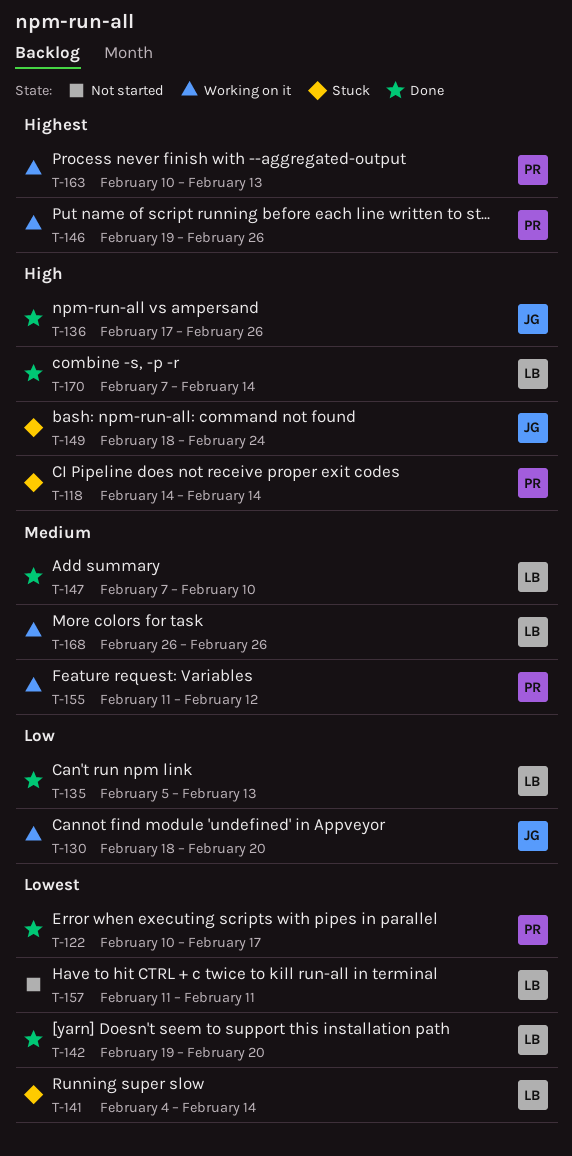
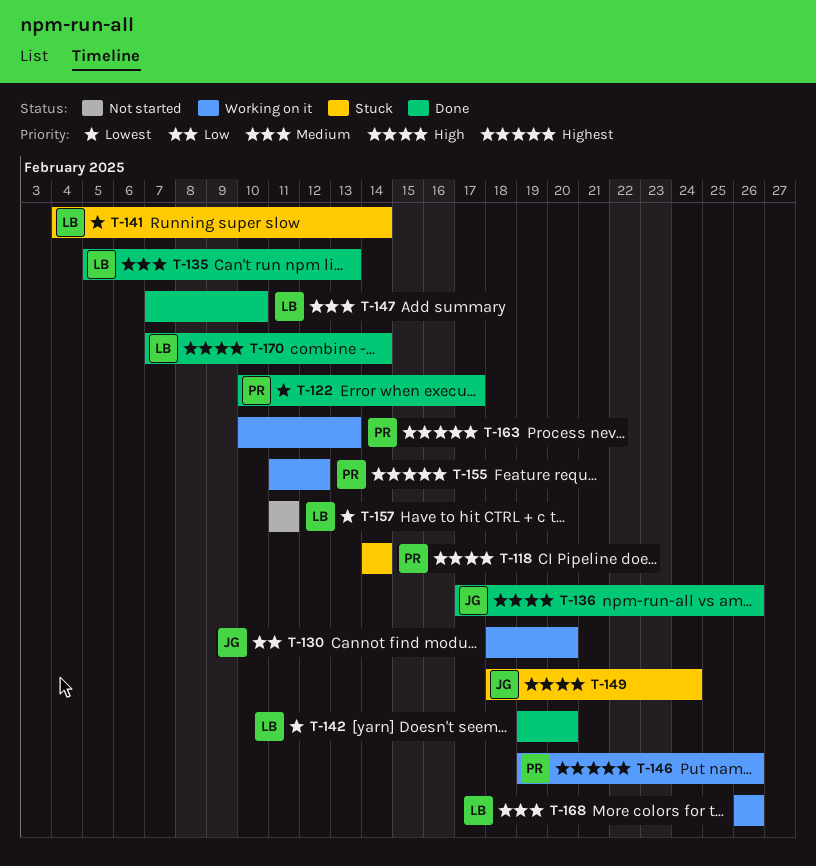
T-135, priority: Low -> Medium
T-155, priority: Medium -> Highest

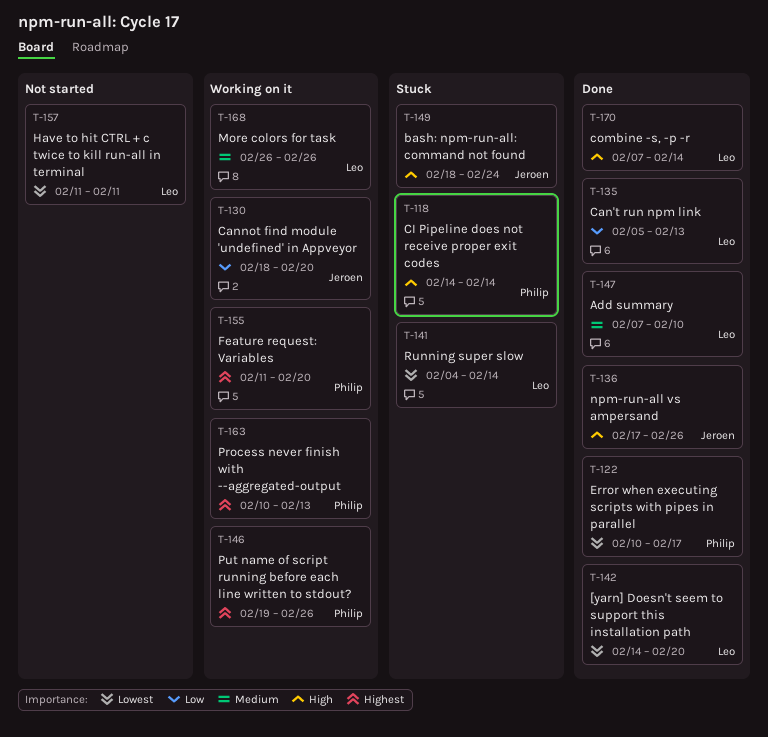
T-135, priority: Medium -> Low
T-142, start: Feb 19 -> Feb 14
T-155, due: Feb 12 -> Feb 20

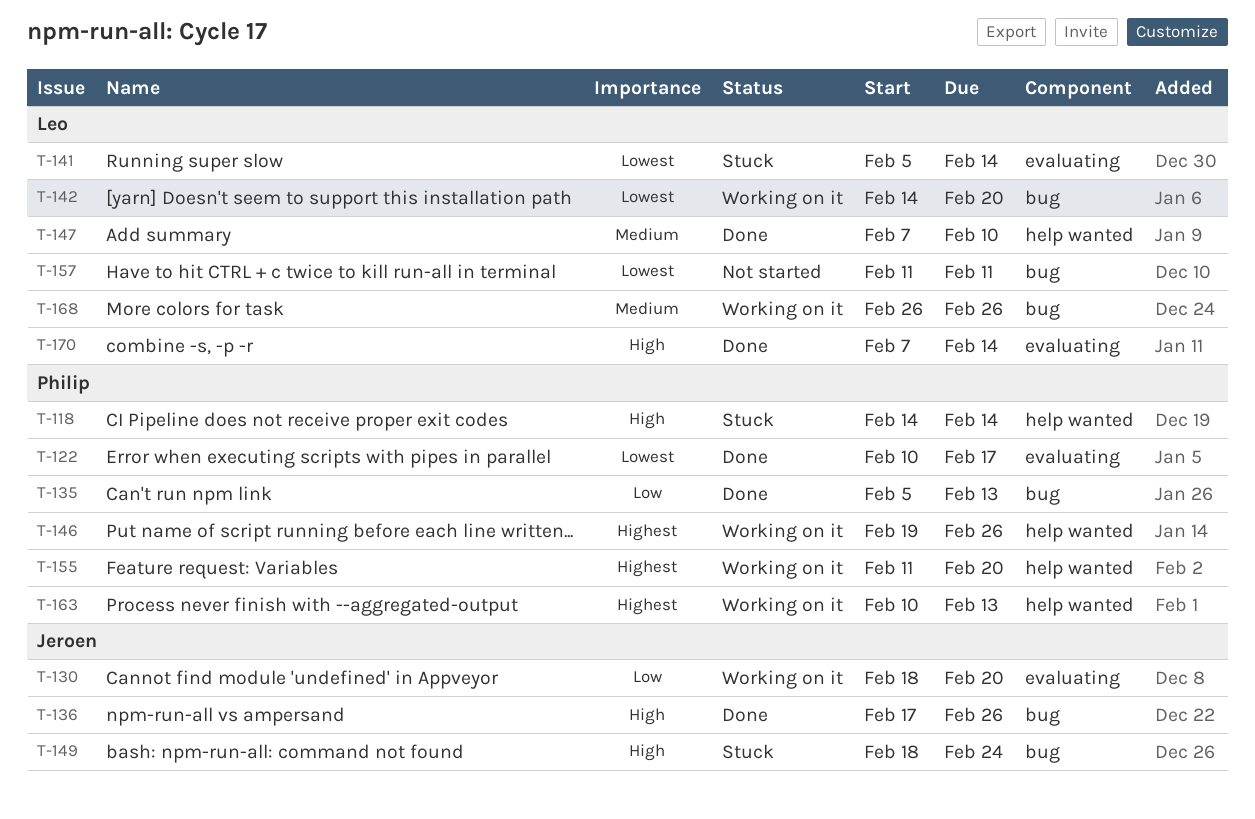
T-135, owner: Leo -> Philip
T-141, start: Feb 4 -> Feb 5
T-142, status: Done -> Working on it

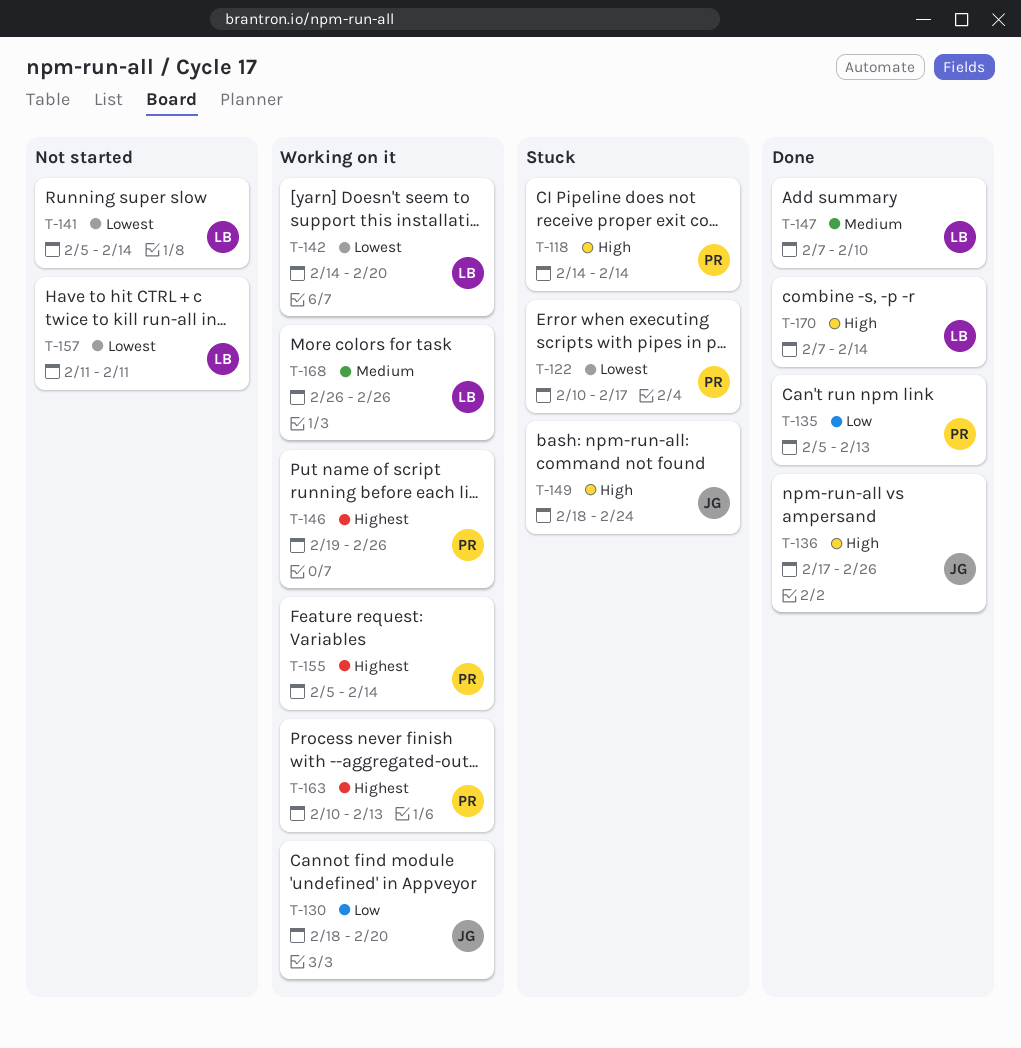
T-122, status: Done -> Stuck
T-141, status: Stuck -> Not started
T-155, start: Feb 11 -> Feb 5
T-155, due: Feb 20 -> Feb 14

